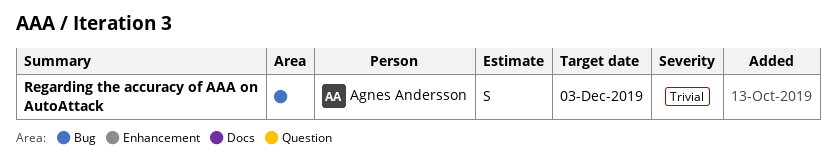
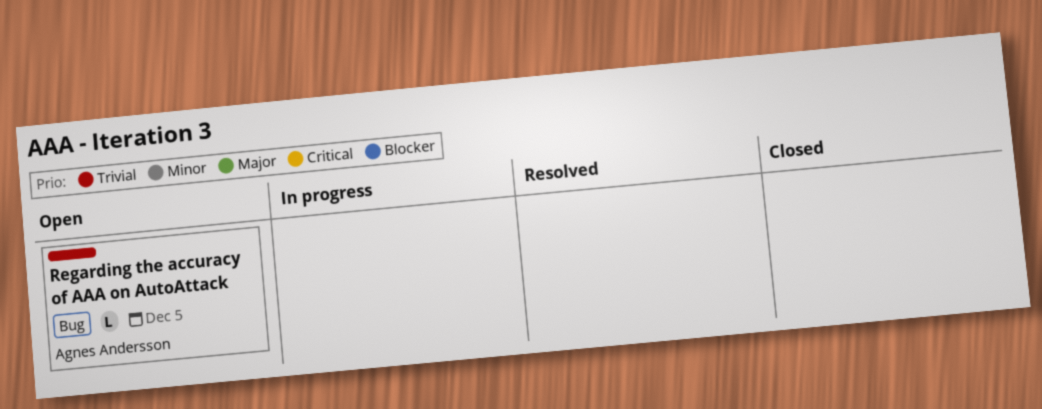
Regarding the accuracy of AAA on AutoAttack, estimate: S -> L
Regarding the accuracy of AAA on AutoAttack, due: Dec 3 -> Dec 5

